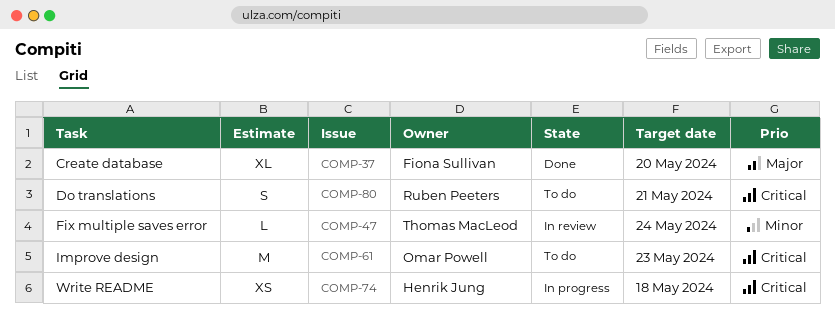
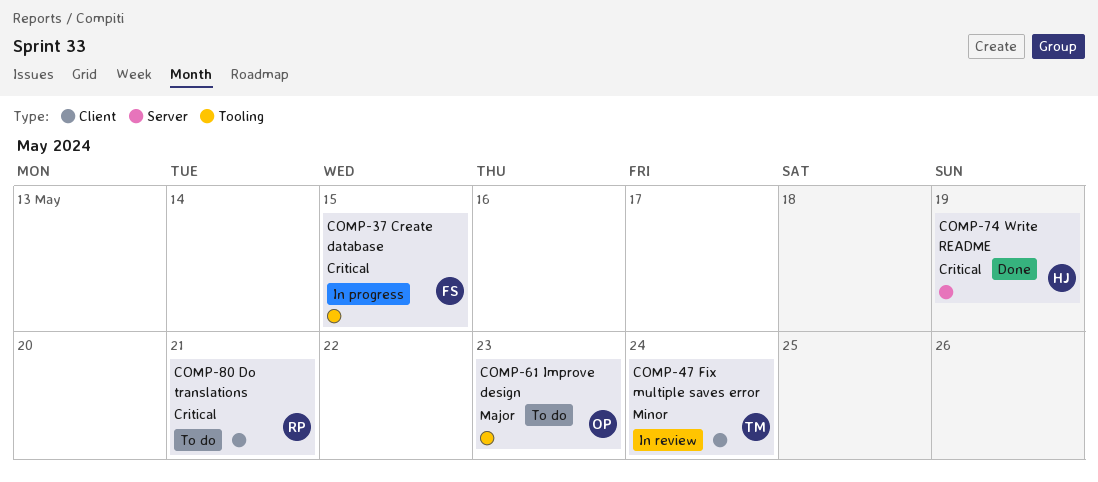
COMP-37, status: Done -> In progress
COMP-37, priority: Major -> Critical
COMP-37, due: May 20 -> May 15
COMP-61, priority: Critical -> Major
COMP-74, status: In progress -> Done
COMP-74, due: May 18 -> May 19

